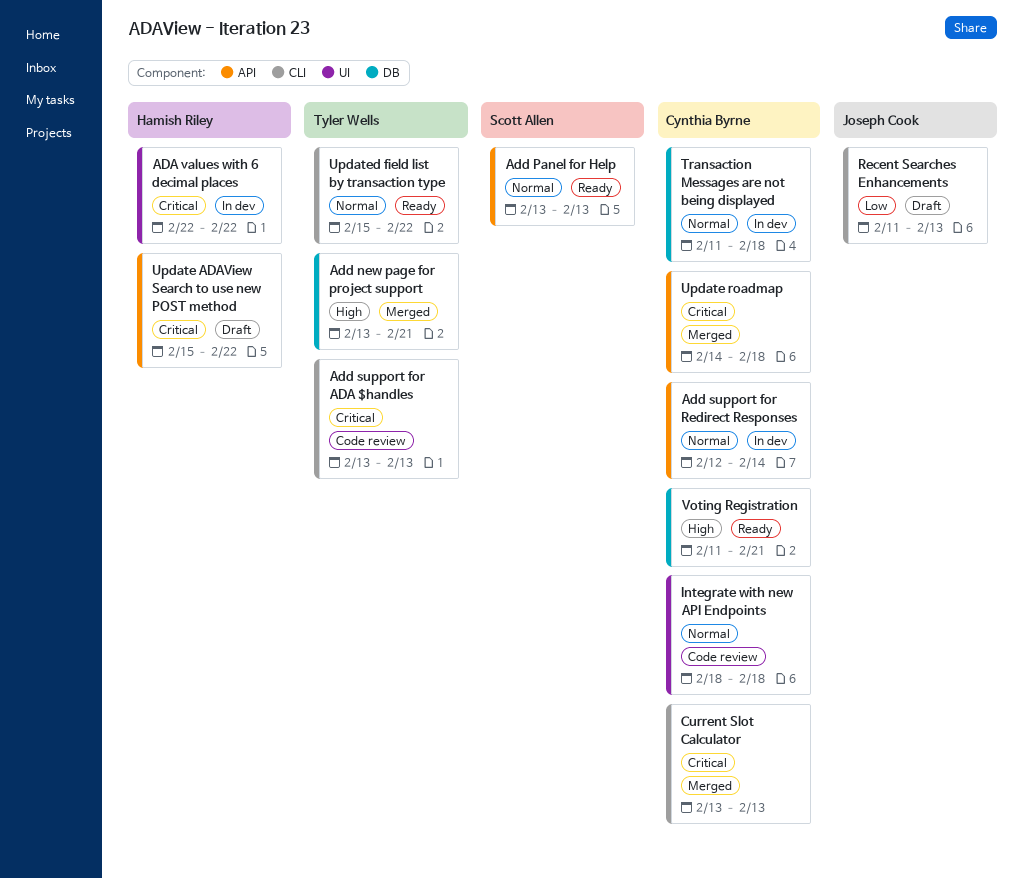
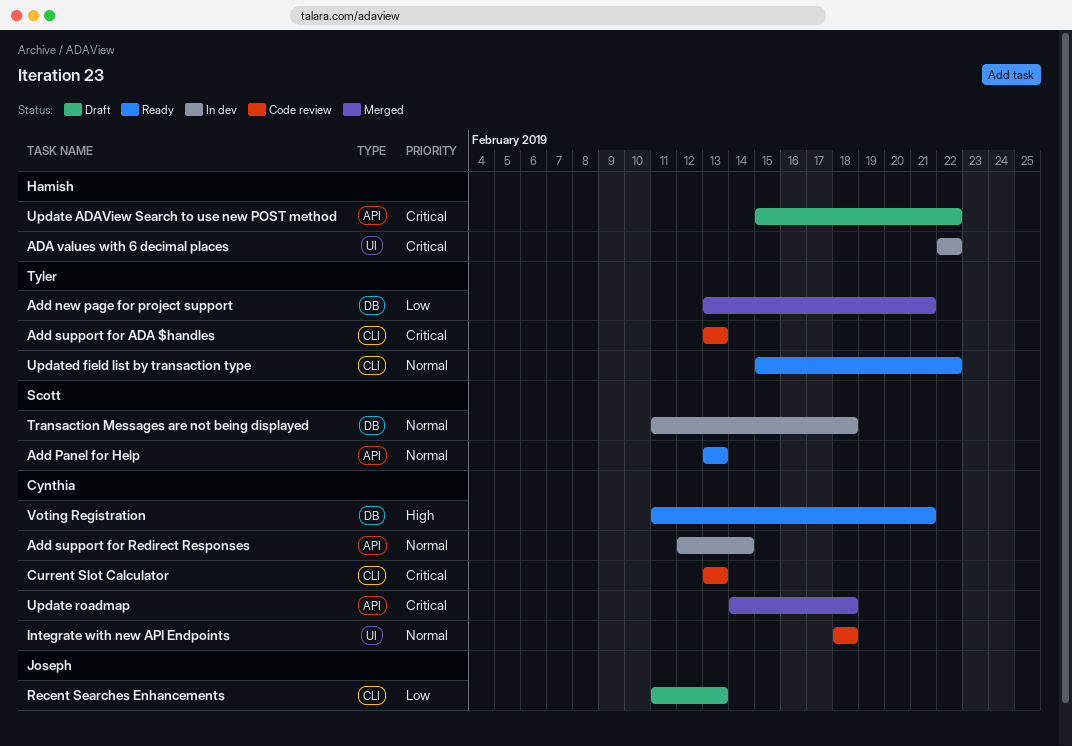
Add new page for project support, priority: High -> Low
Current Slot Calculator, status: Merged -> Code review
Transaction Messages are not being displayed, owner: Cynthia Byrne -> Scott Allen

